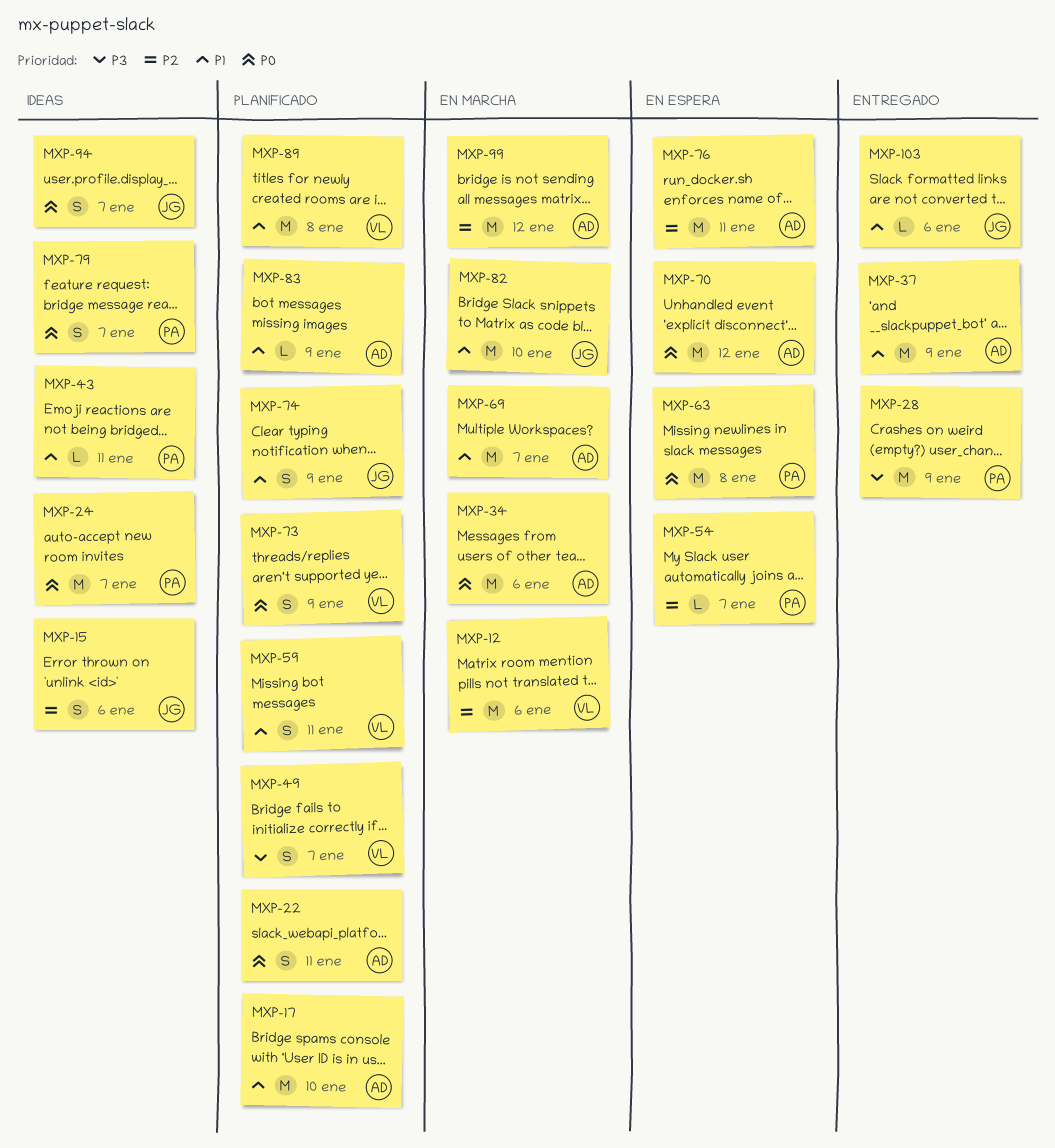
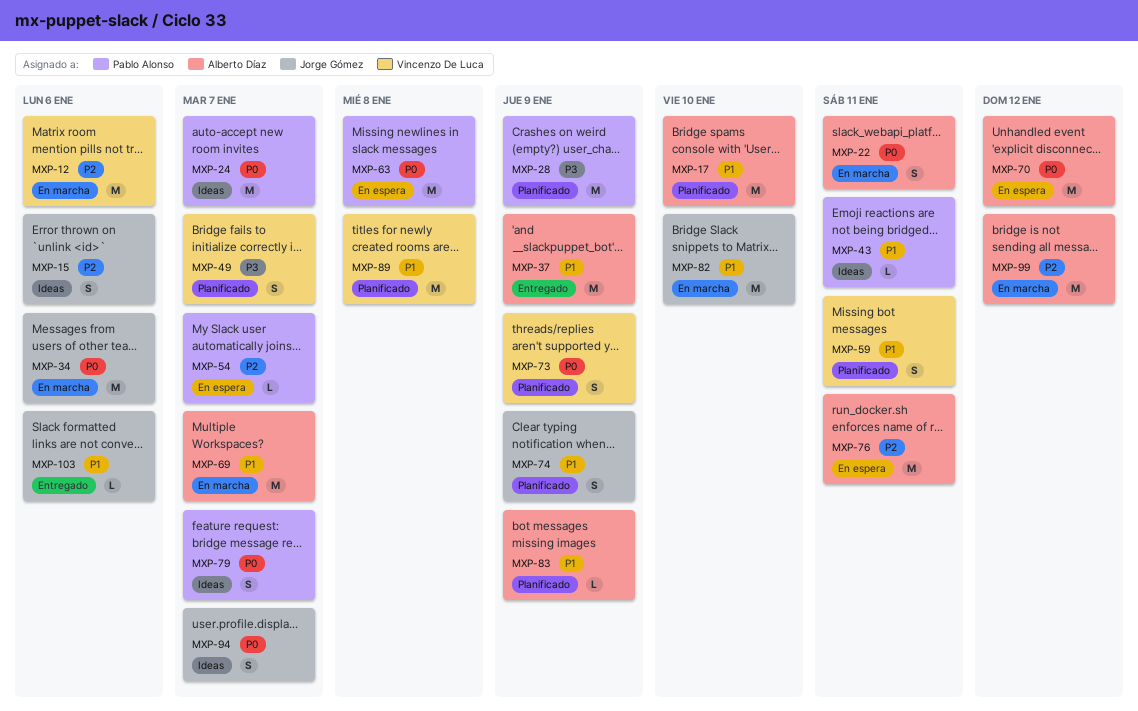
MXP-22, status: Planificado -> En marcha
MXP-28, status: Entregado -> Planificado
MXP-34, owner: Alberto Díaz -> Jorge Gómez

